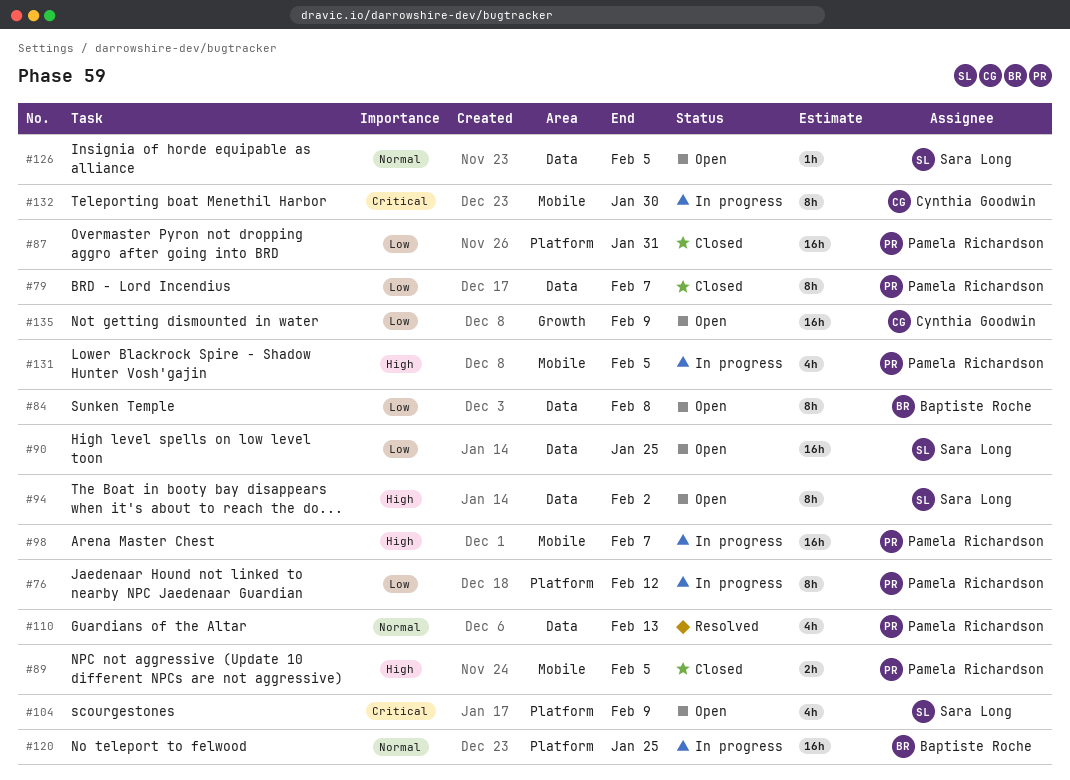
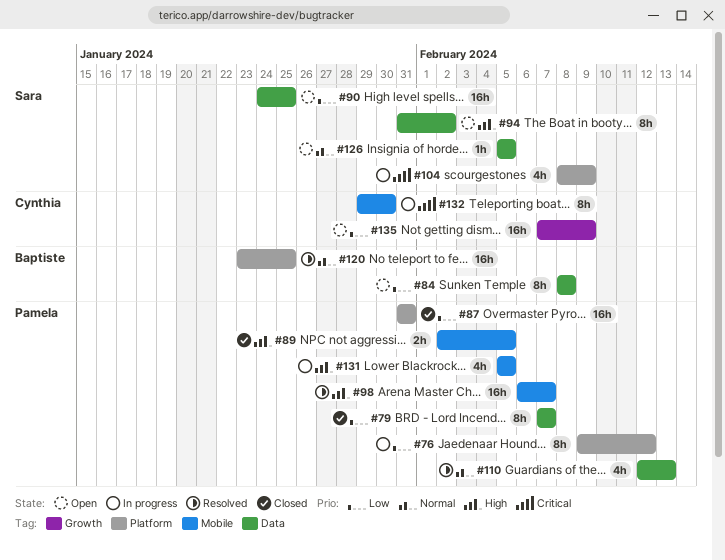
#98, status: In progress -> Resolved
#104, status: Open -> In progress
#120, status: In progress -> Resolved

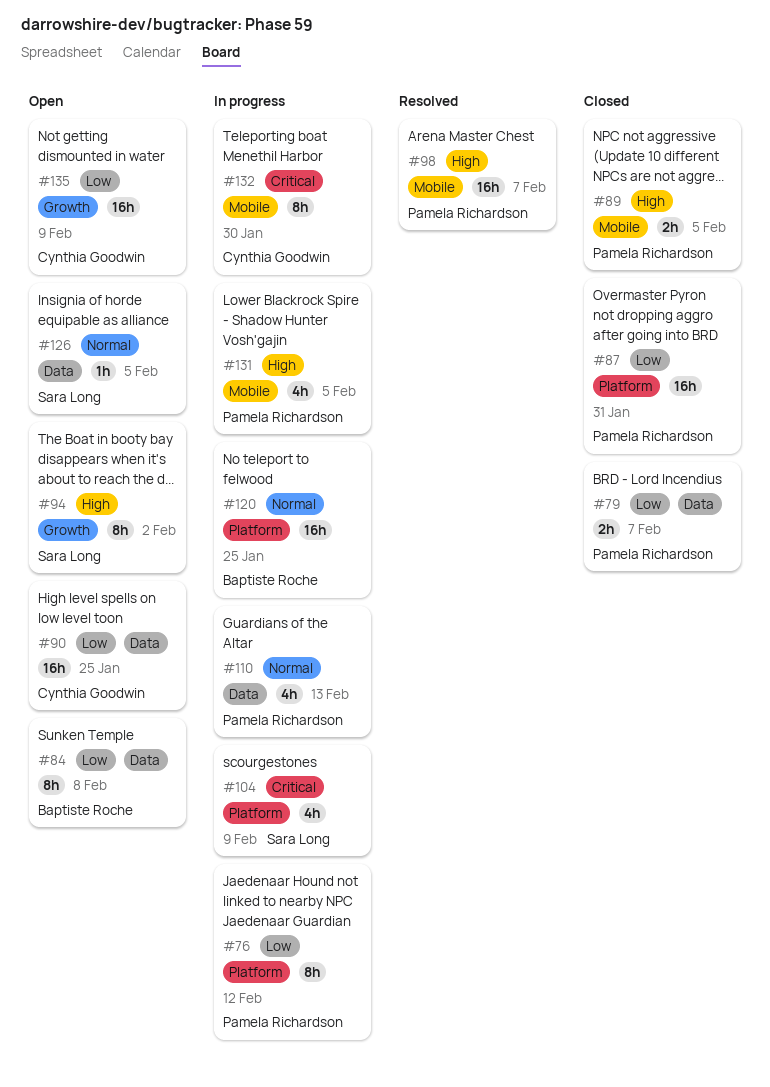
#79, estimate: 8h -> 2h
#90, owner: Sara Long -> Cynthia Goodwin
#94, label: Data -> Growth
#110, status: Resolved -> In progress
#120, status: Resolved -> In progress

